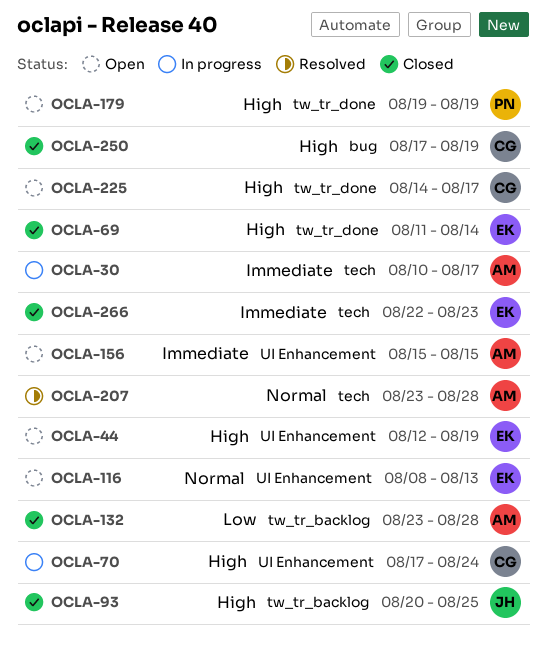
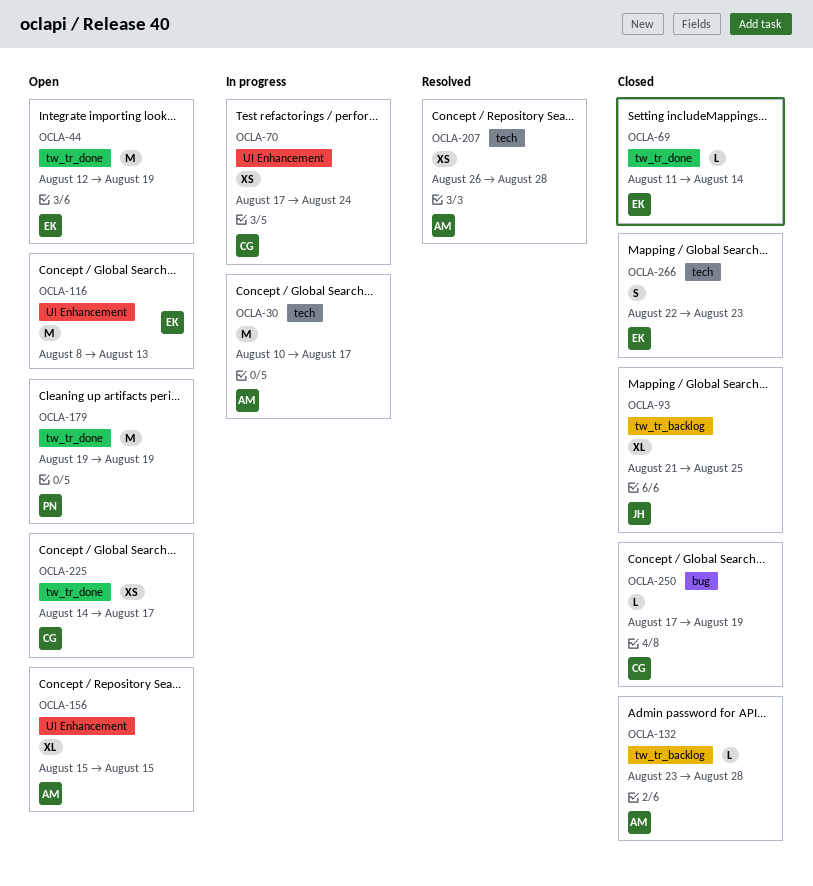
OCLA-44, label: UI Enhancement -> tw_tr_done
OCLA-93, start: Aug 20 -> Aug 21
OCLA-207, start: Aug 23 -> Aug 26

